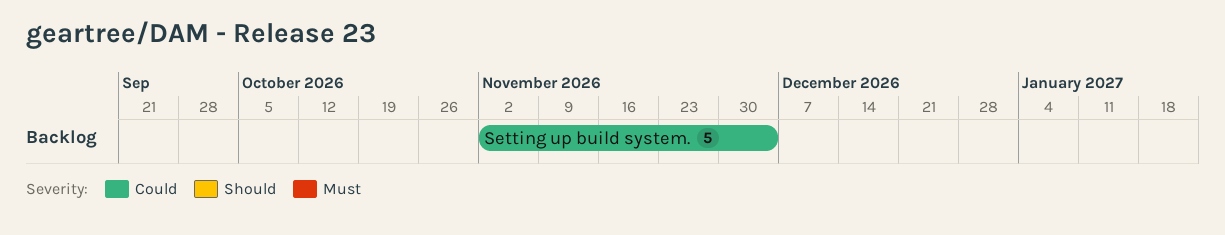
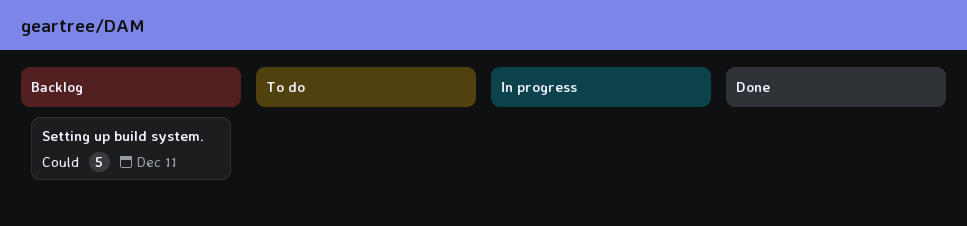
Setting up build system., due: Dec 4 -> Dec 11

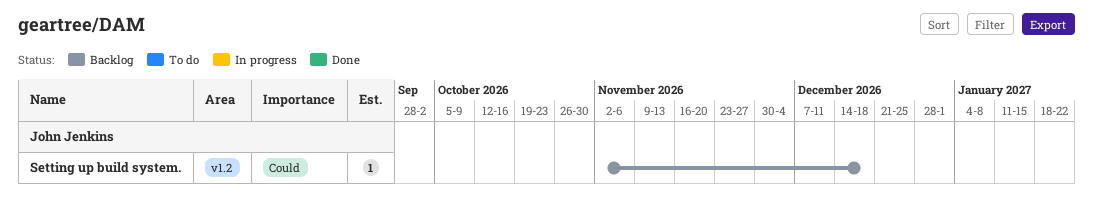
Setting up build system., estimate: 5 -> 1
Setting up build system., due: Dec 11 -> Dec 18

